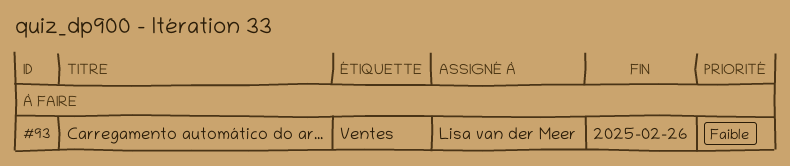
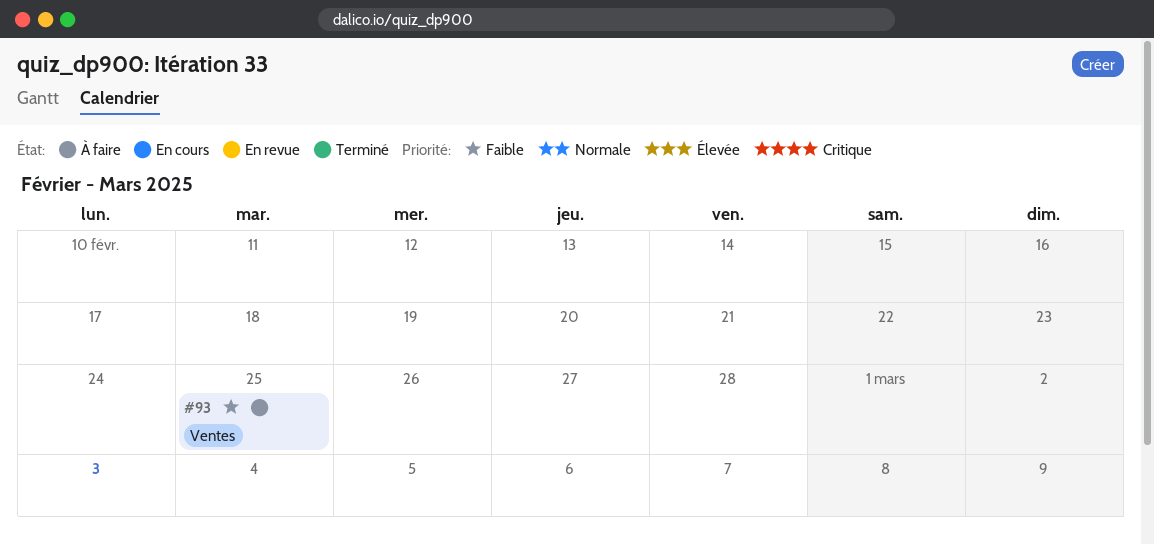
#93, due: Feb 26 -> Feb 25

